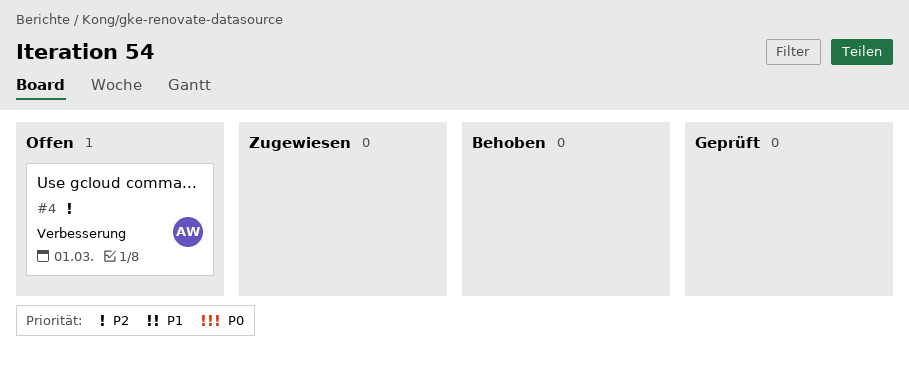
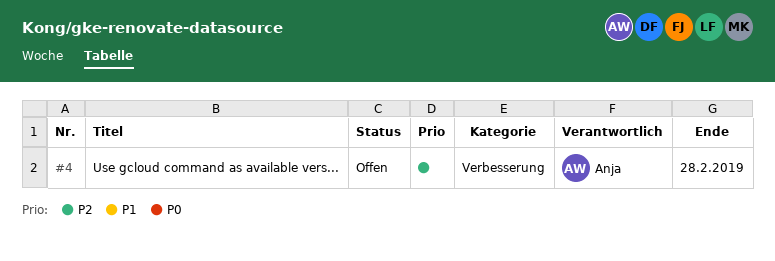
#4, due: Mar 1 -> Feb 28

